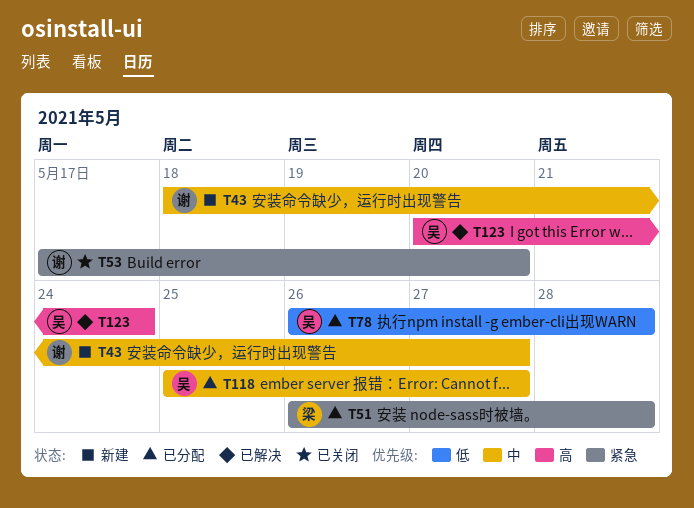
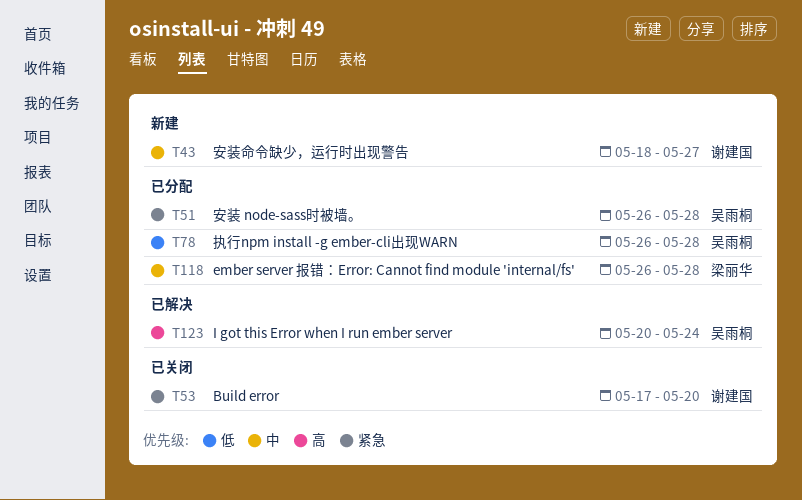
T51, owner: 梁丽华 -> 吴雨桐
T118, owner: 吴雨桐 -> 梁丽华
T118, start: May 25 -> May 26
T118, due: May 27 -> May 28

